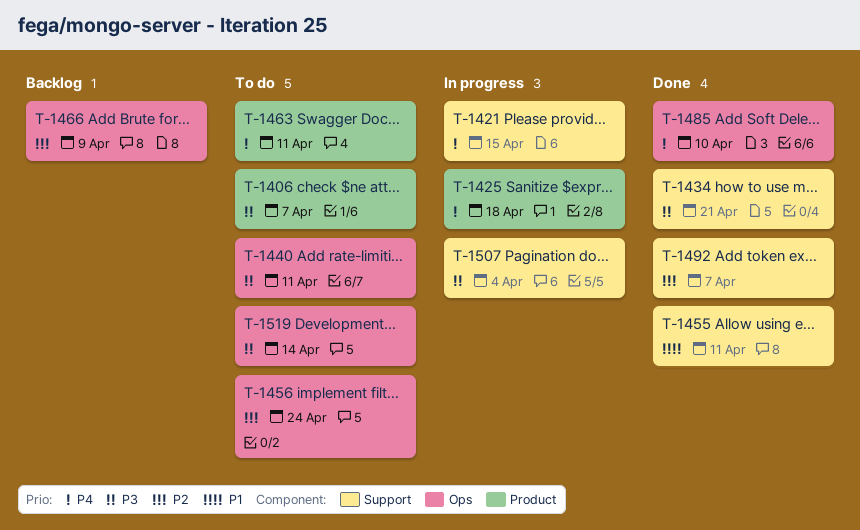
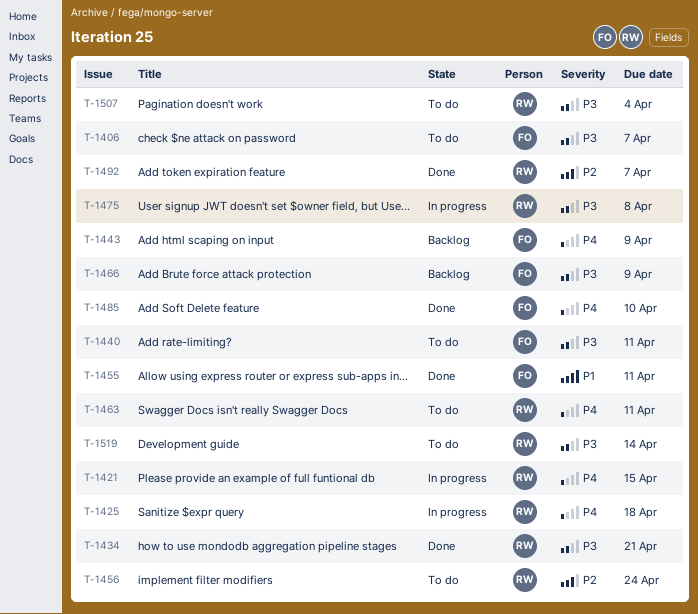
T-1443: none -> present
T-1466, priority: P2 -> P3
T-1475: none -> present
T-1507, status: In progress -> To do

